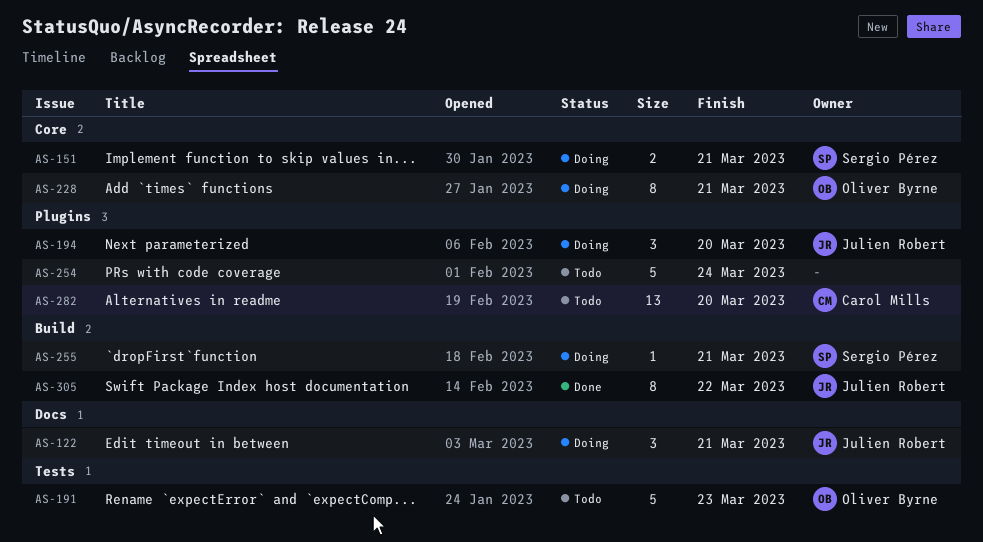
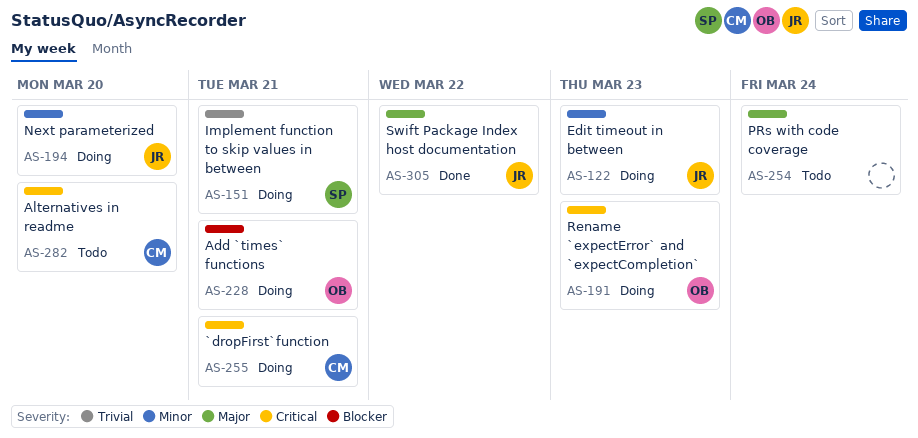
AS-122, due: Mar 21 -> Mar 23
AS-191, status: Todo -> Doing
AS-255, owner: Sergio Pérez -> Carol Mills

